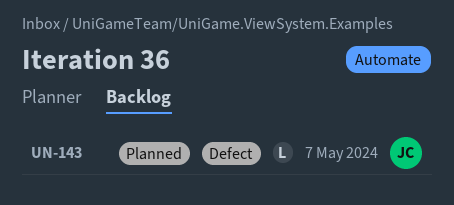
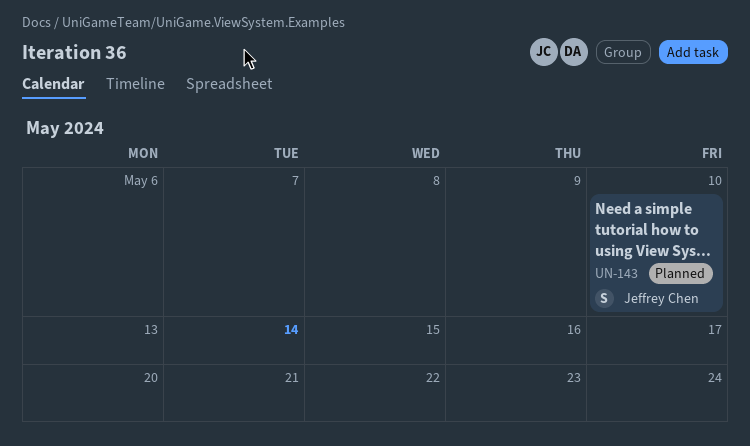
UN-143, estimate: L -> S
UN-143, due: May 7 -> May 10

